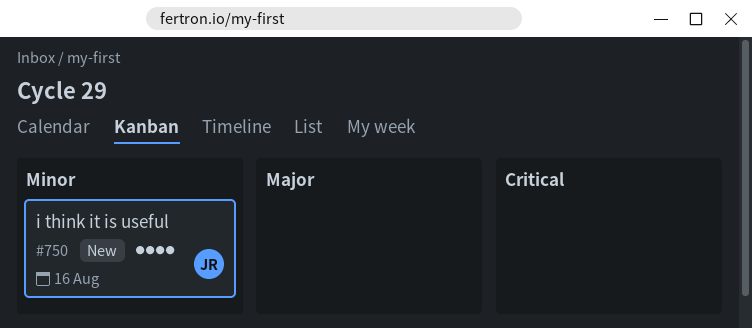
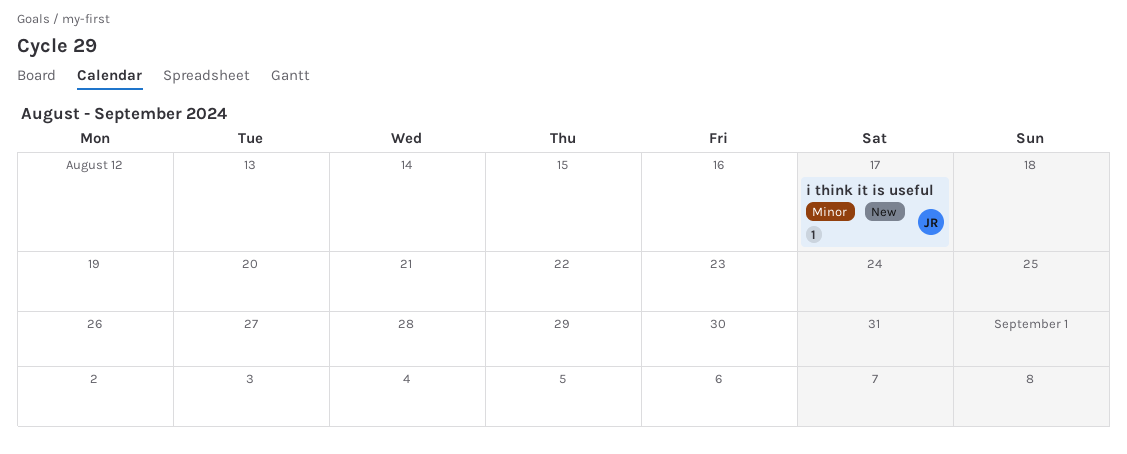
i think it is useful, estimate: 4 -> 1
i think it is useful, due: Aug 16 -> Aug 17

